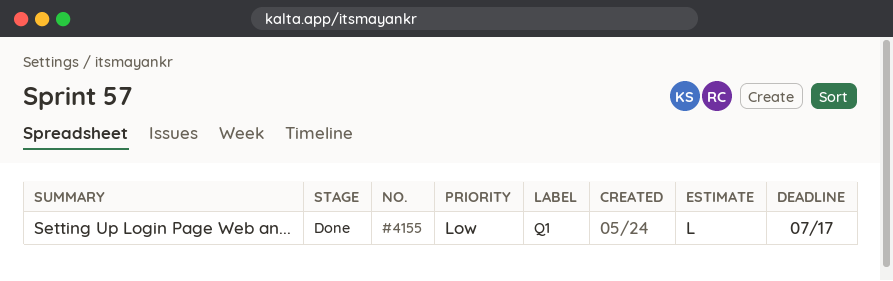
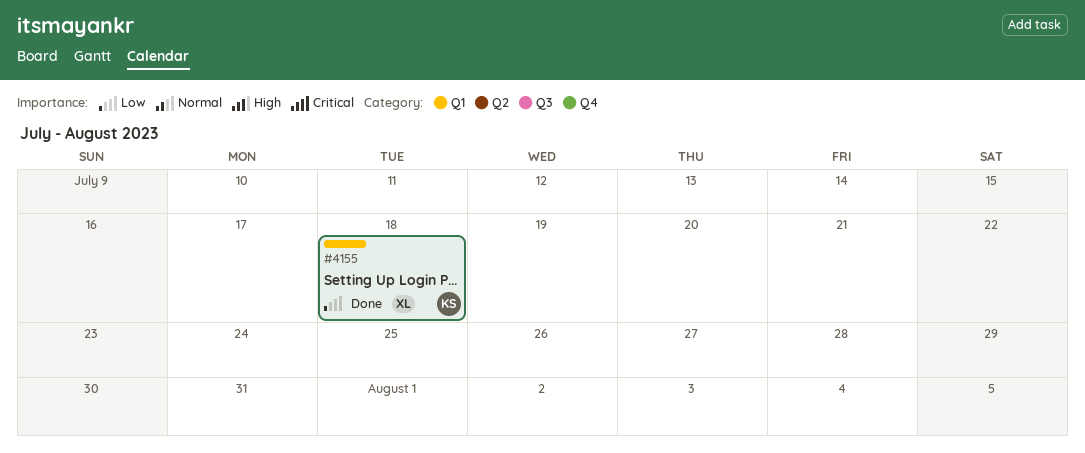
#4155, estimate: L -> XL
#4155, due: Jul 17 -> Jul 18

